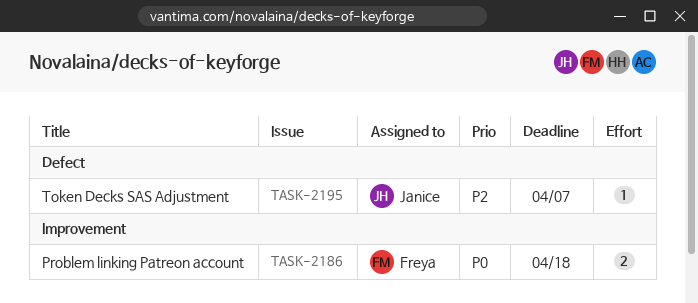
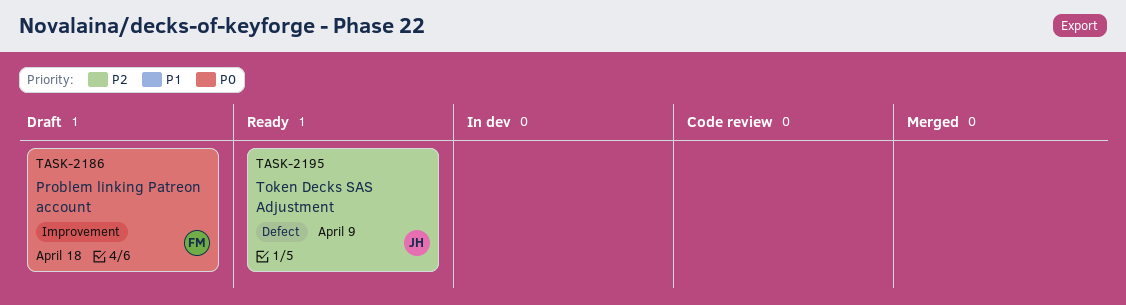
TASK-2195, due: Apr 7 -> Apr 9

